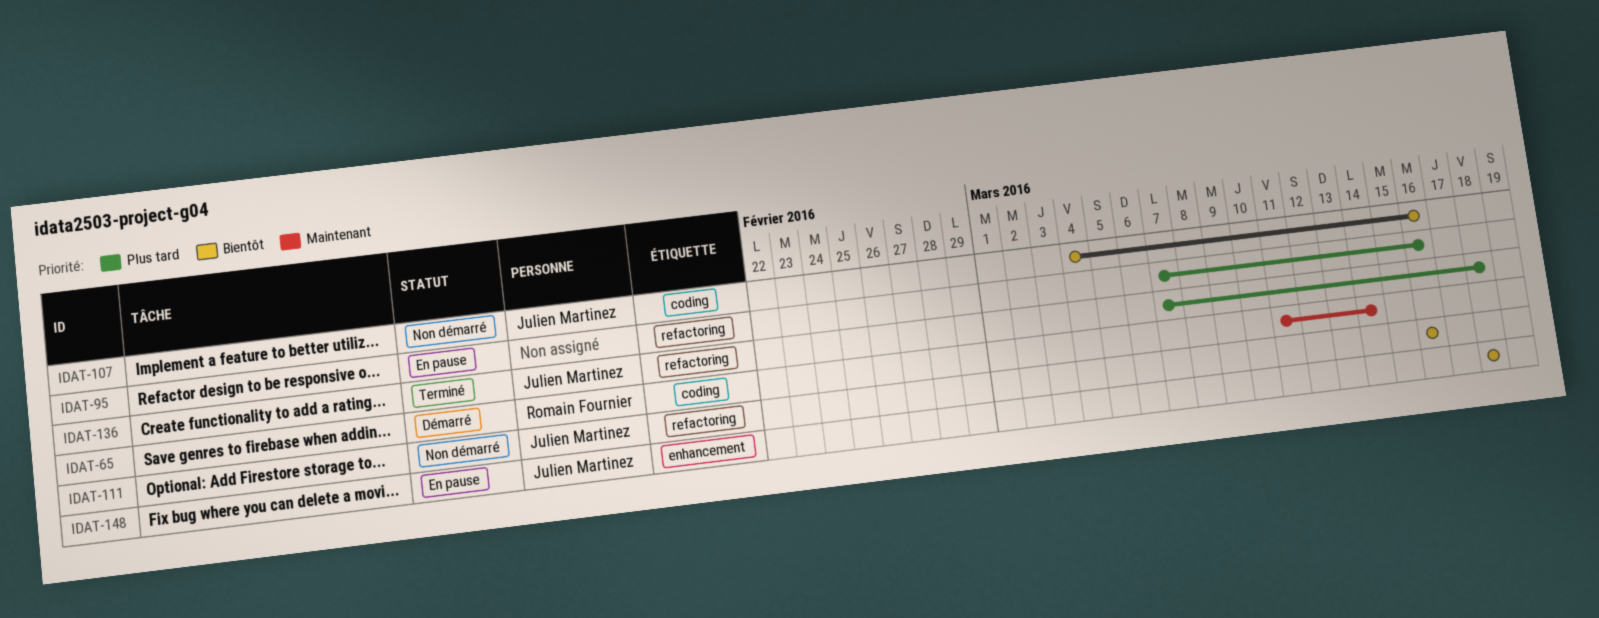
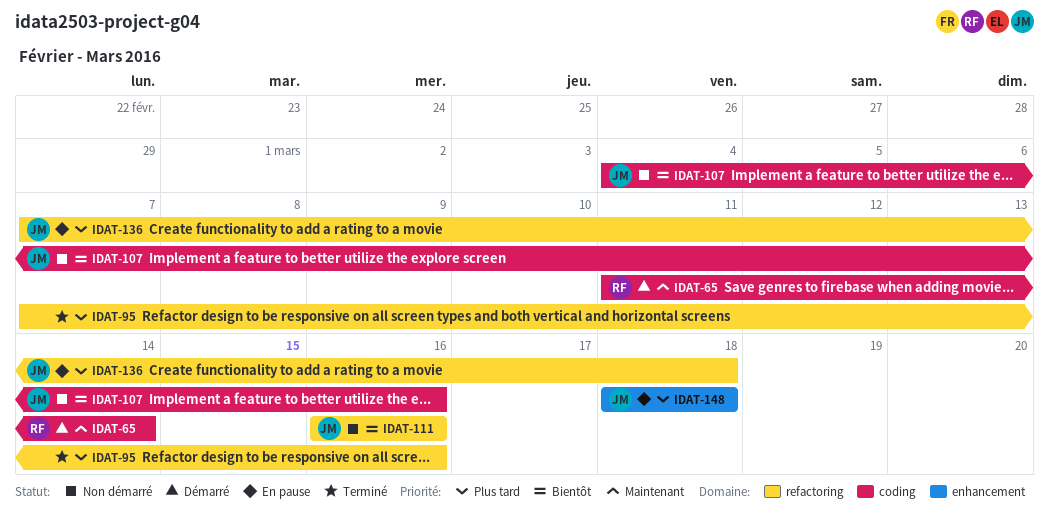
IDAT-95, status: En pause -> Terminé
IDAT-136, status: Terminé -> En pause
IDAT-148, priority: Bientôt -> Plus tard

